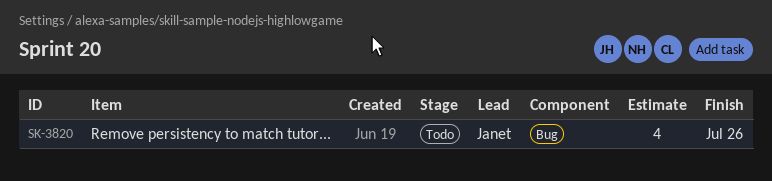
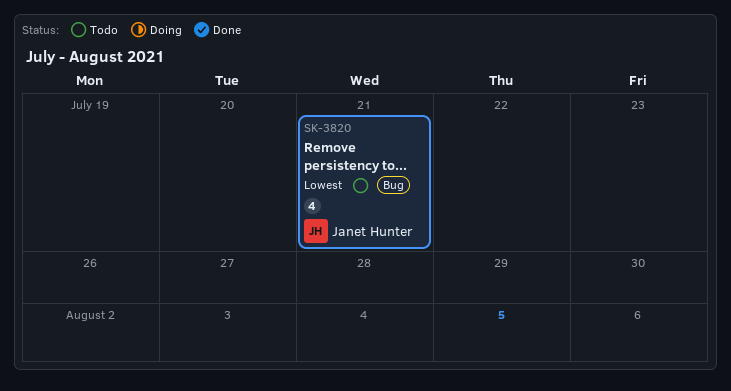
SK-3820, due: Jul 26 -> Jul 21

